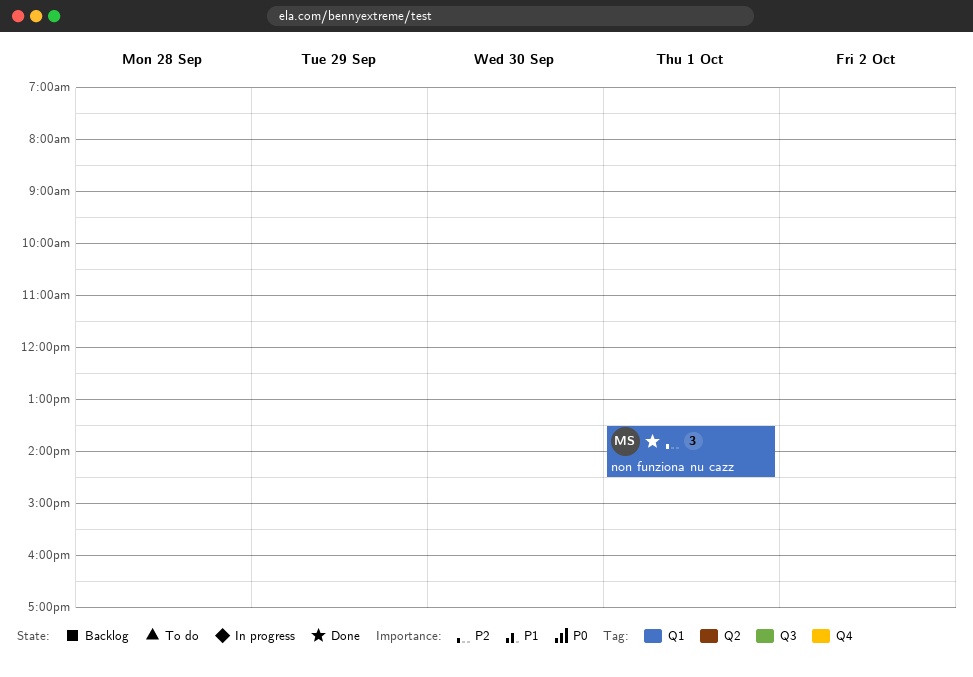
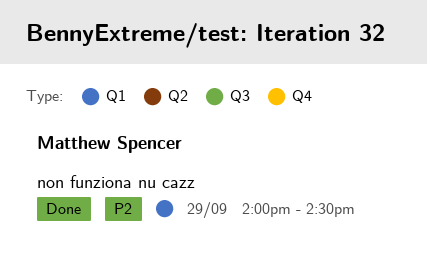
non funziona nu cazz, day: Oct 1 -> Sep 29
non funziona nu cazz, begins: 13:30 -> 14:00

